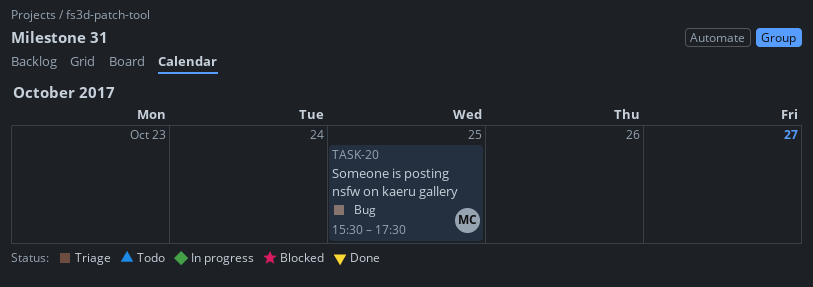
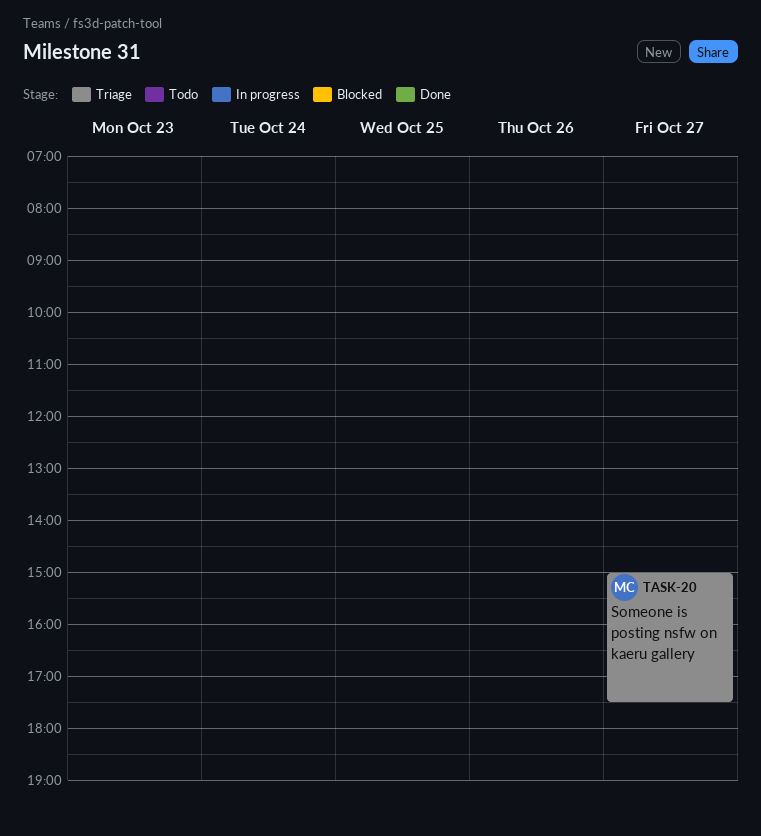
TASK-20, day: Oct 25 -> Oct 27
TASK-20, begins: 15:30 -> 15:00

